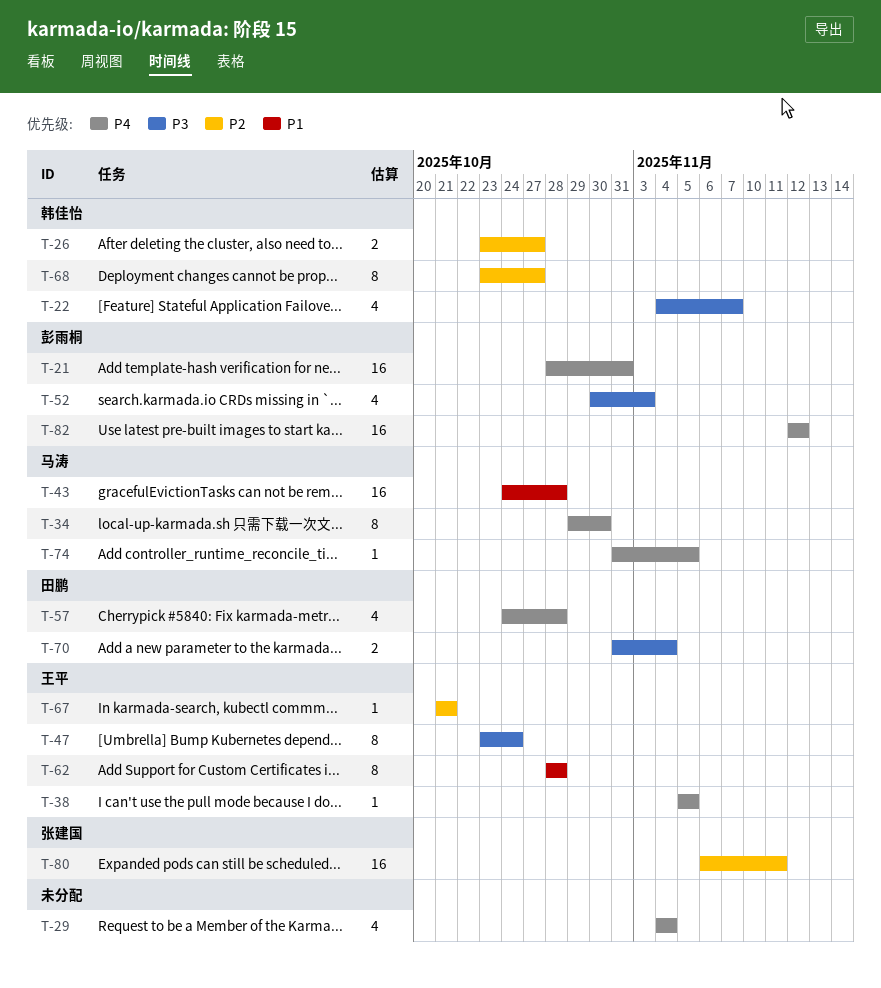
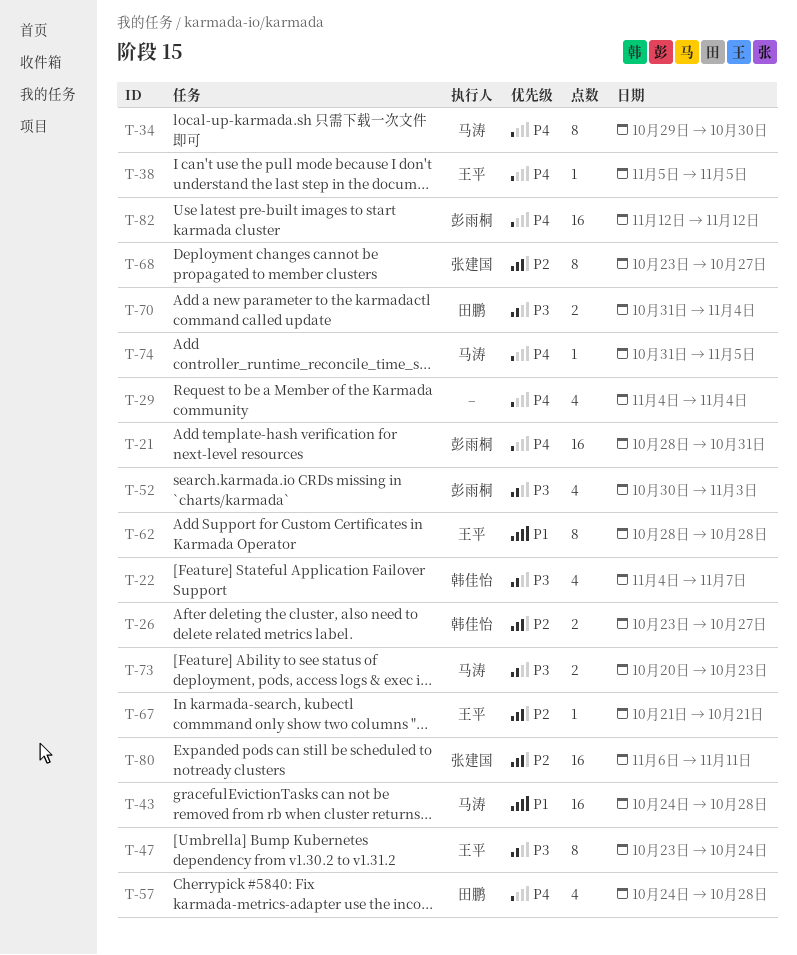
T-68, owner: 韩佳怡 -> 张建国
T-73: none -> present

